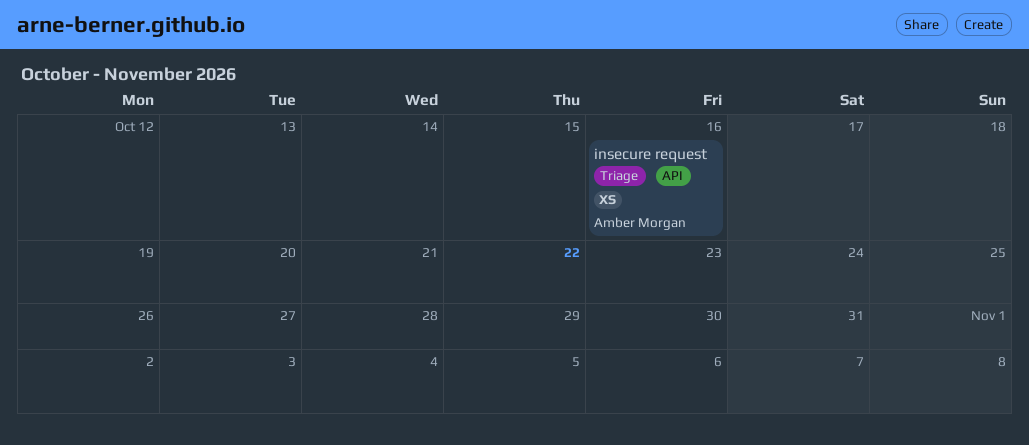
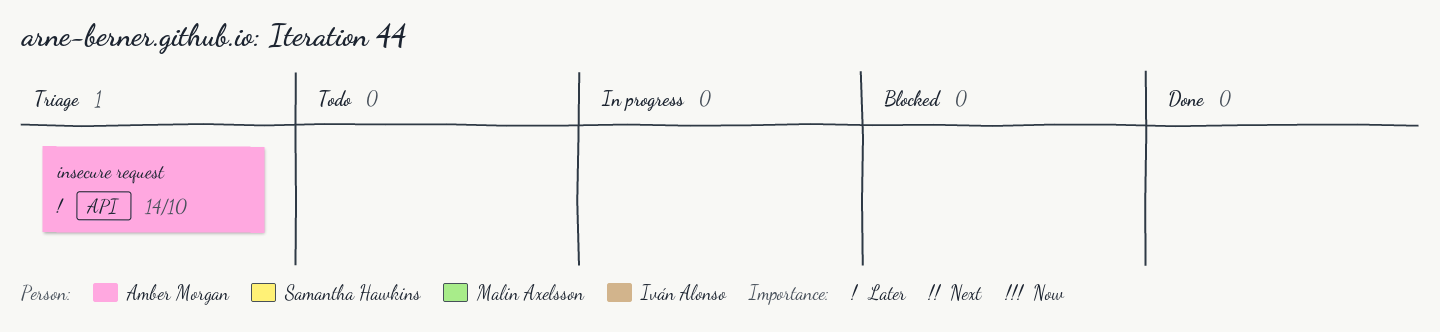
insecure request, due: Oct 16 -> Oct 14

